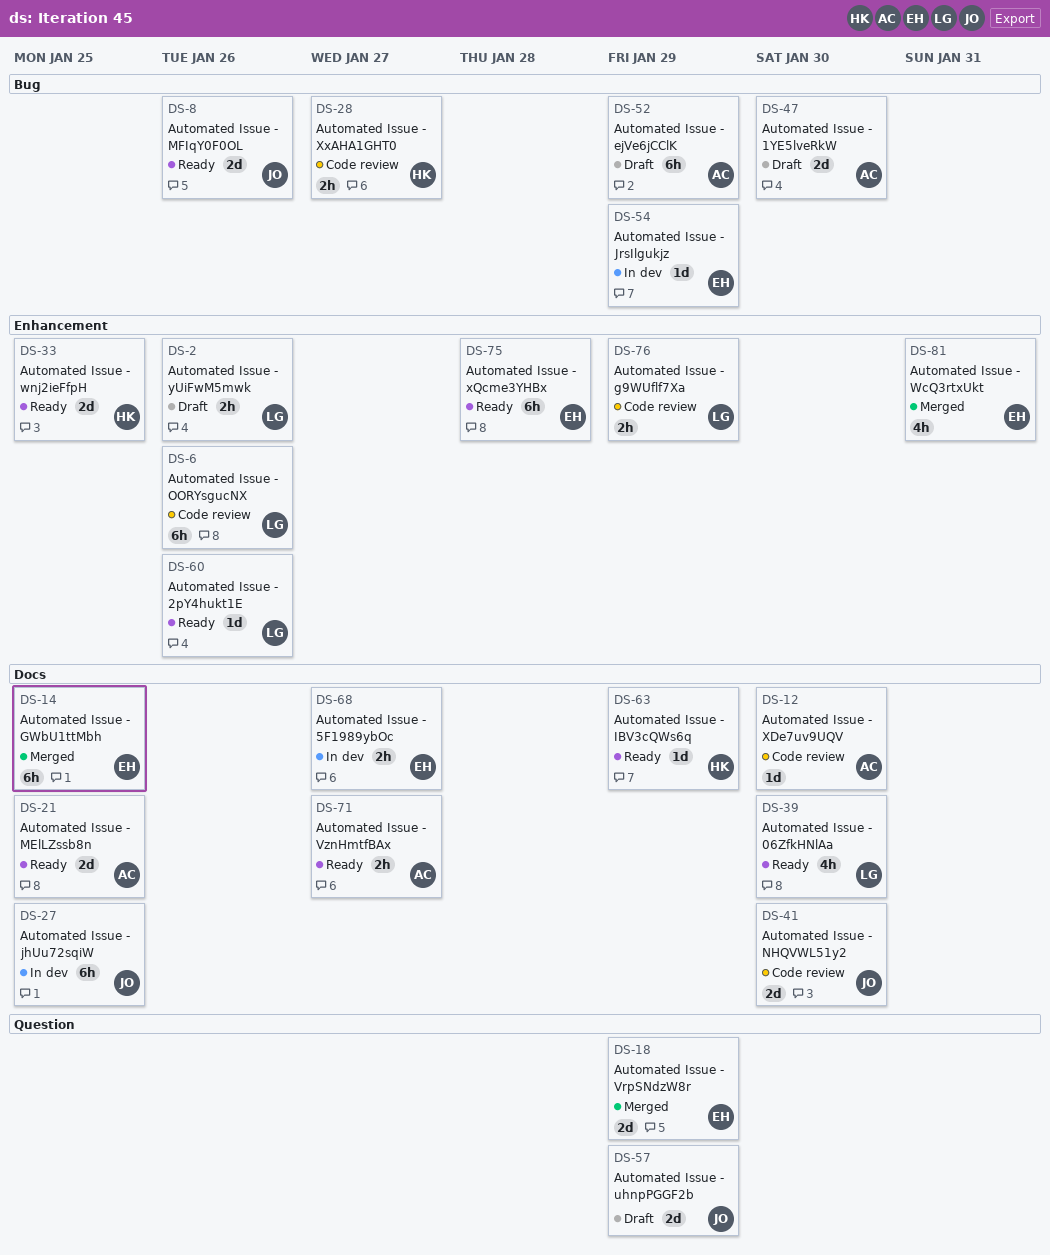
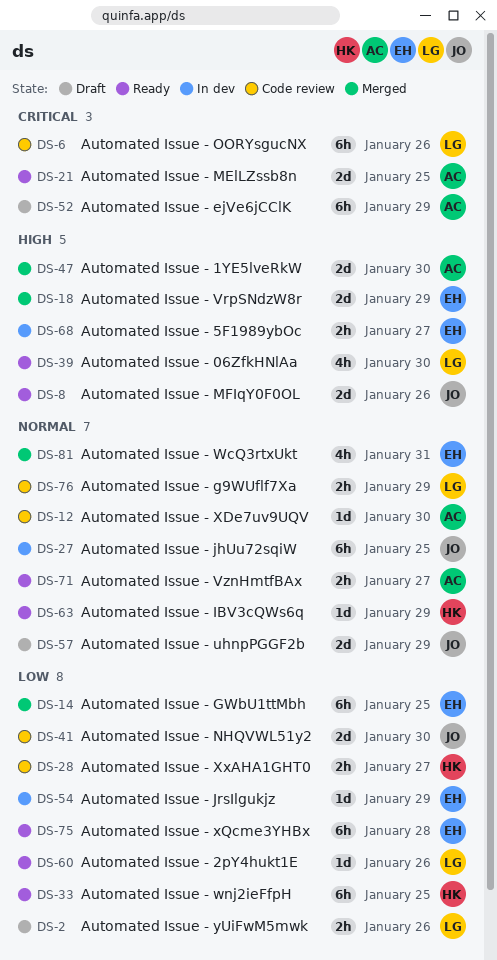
DS-33, estimate: 2d -> 6h
DS-47, status: Draft -> Merged

